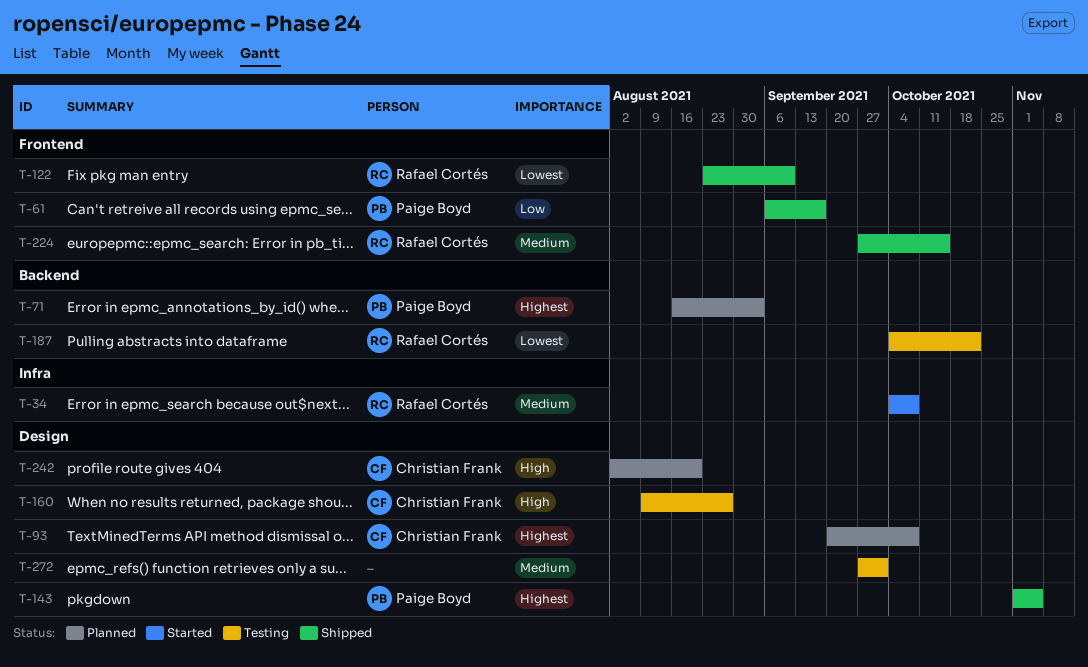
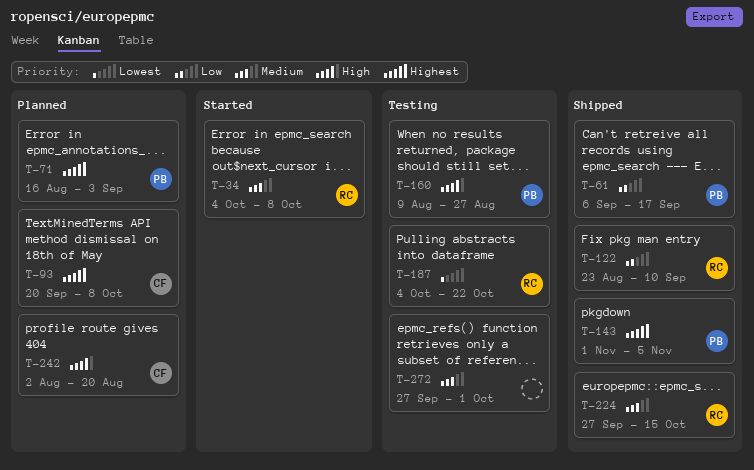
T-122, priority: Lowest -> Low
T-160, owner: Christian Frank -> Paige Boyd

